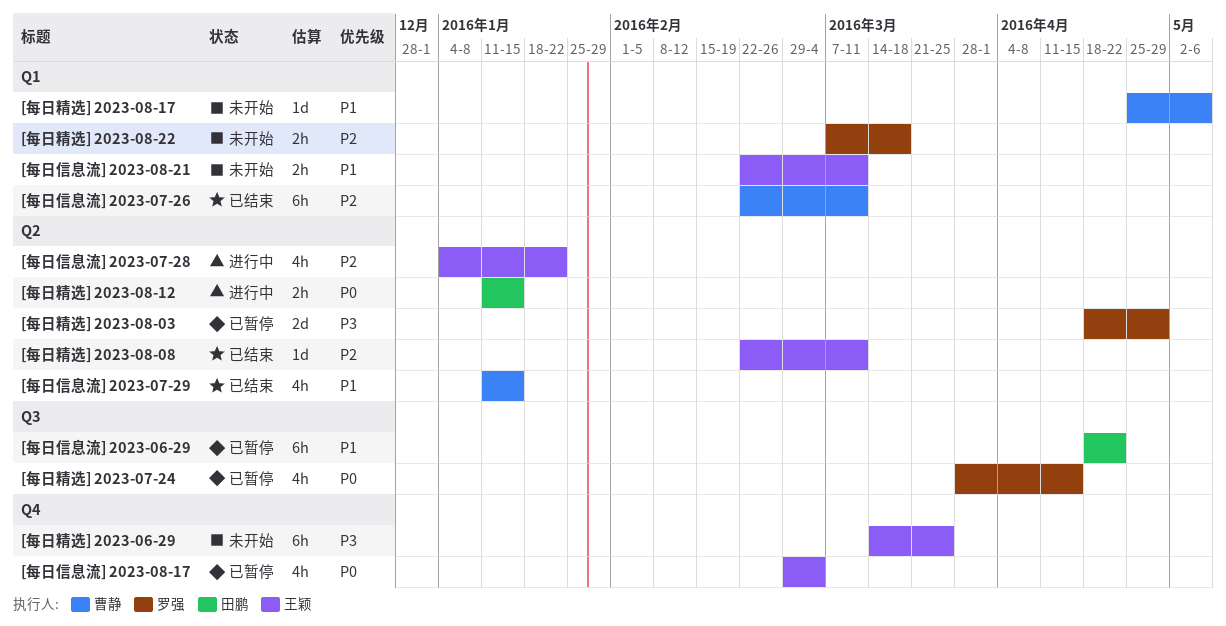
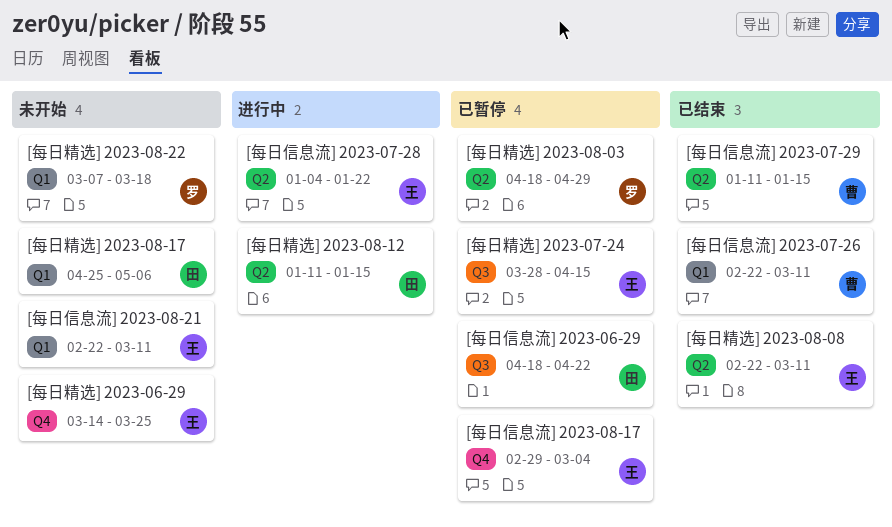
[每日精选] 2023-07-24, owner: 罗强 -> 王颖
[每日精选] 2023-08-17, owner: 曹静 -> 田鹏

